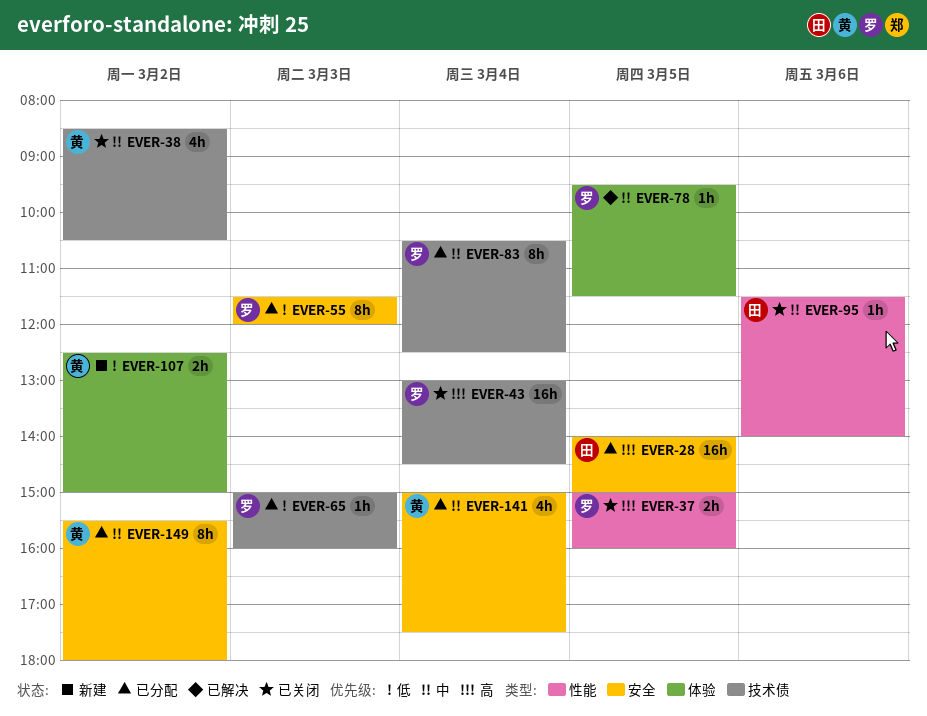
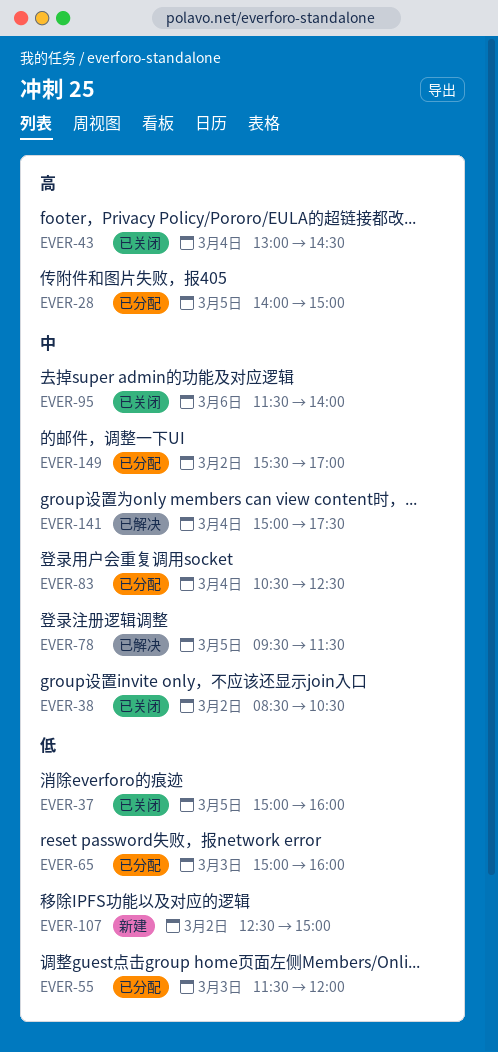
EVER-37, priority: 高 -> 低
EVER-141, status: 已分配 -> 已解决
EVER-149, ends: 18:00 -> 17:00

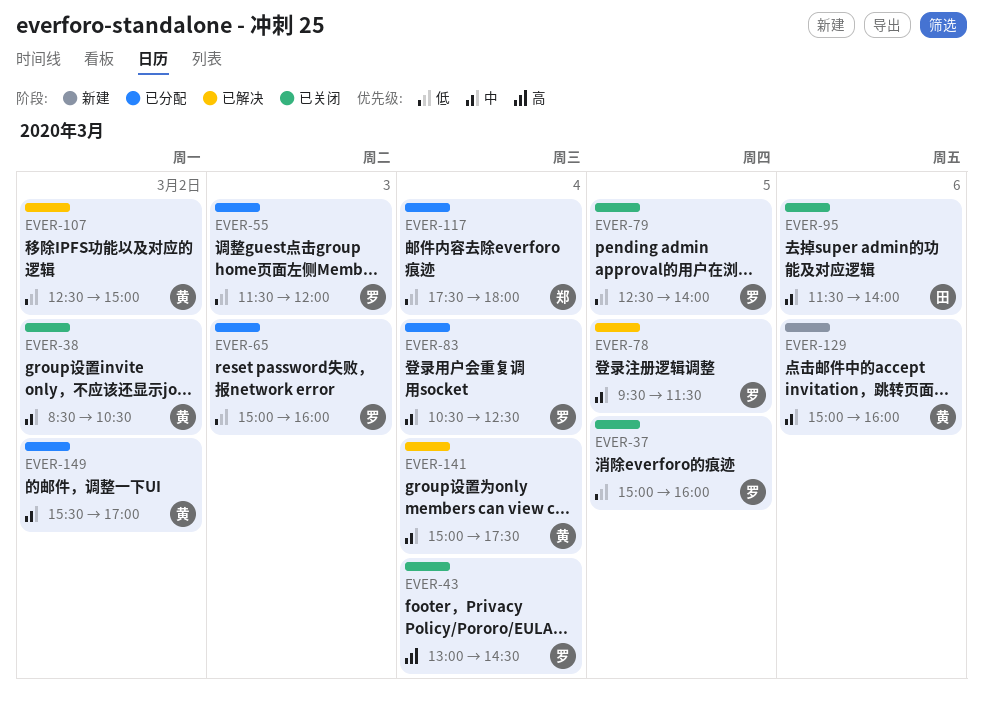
EVER-28: present -> none
EVER-79: none -> present
EVER-107, status: 新建 -> 已解决
EVER-117: none -> present
EVER-129: none -> present

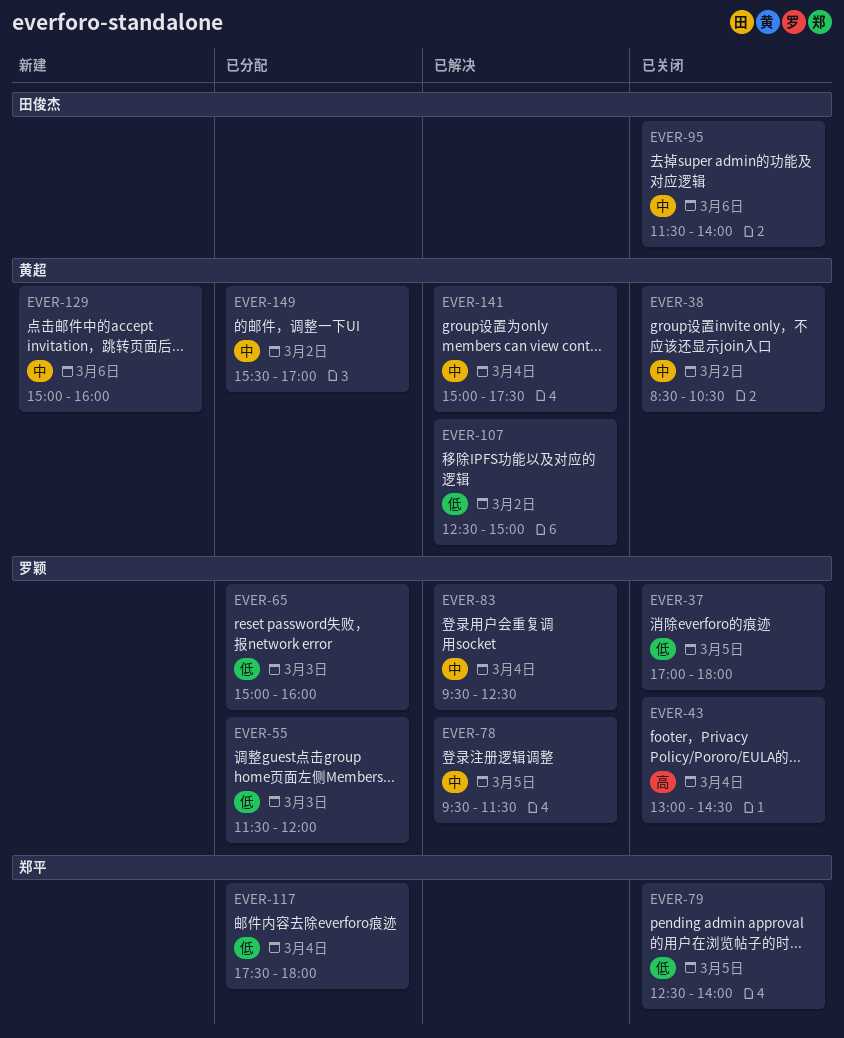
EVER-37, begins: 15:00 -> 17:00
EVER-37, ends: 16:00 -> 18:00
EVER-79, owner: 罗颖 -> 郑平
EVER-83, status: 已分配 -> 已解决
EVER-83, begins: 10:30 -> 09:30

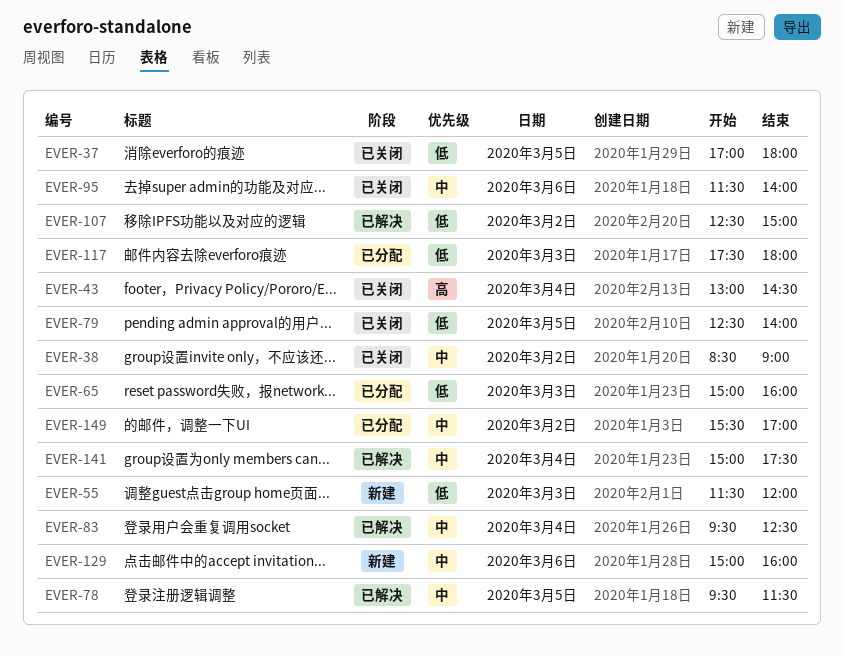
EVER-38, ends: 10:30 -> 09:00
EVER-55, status: 已分配 -> 新建
EVER-117, day: Mar 4 -> Mar 3

